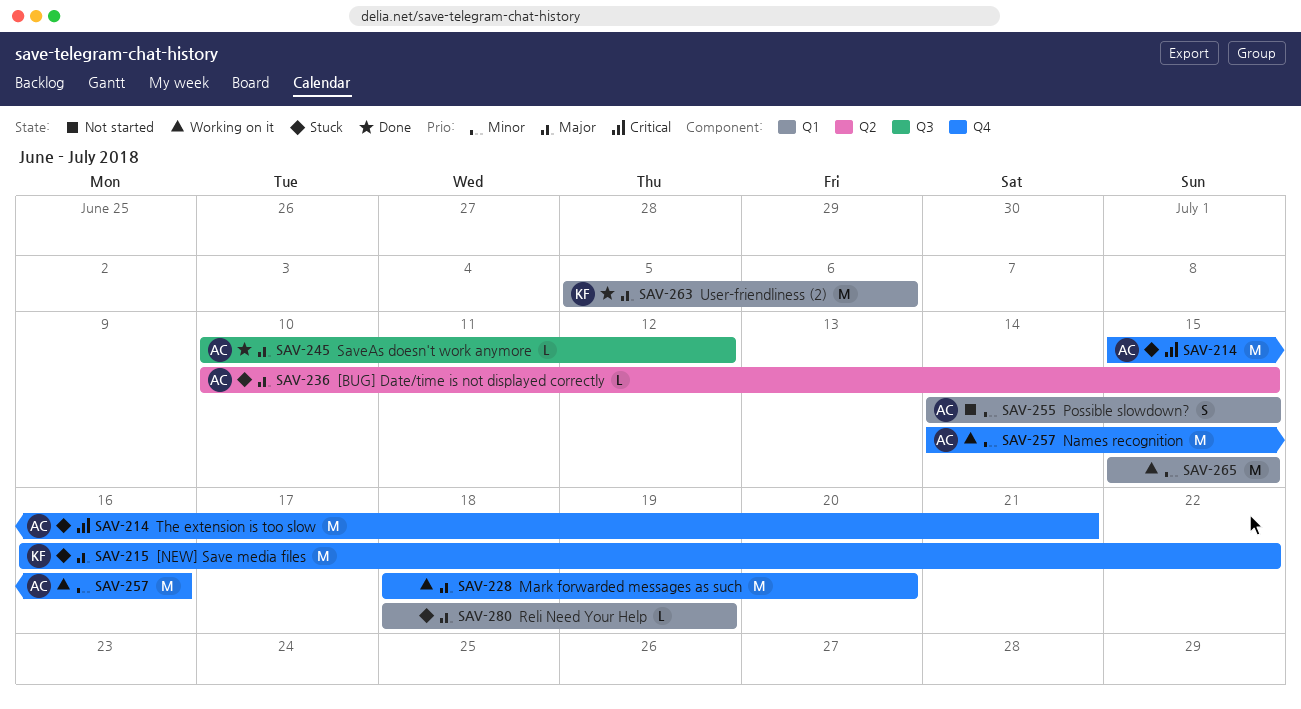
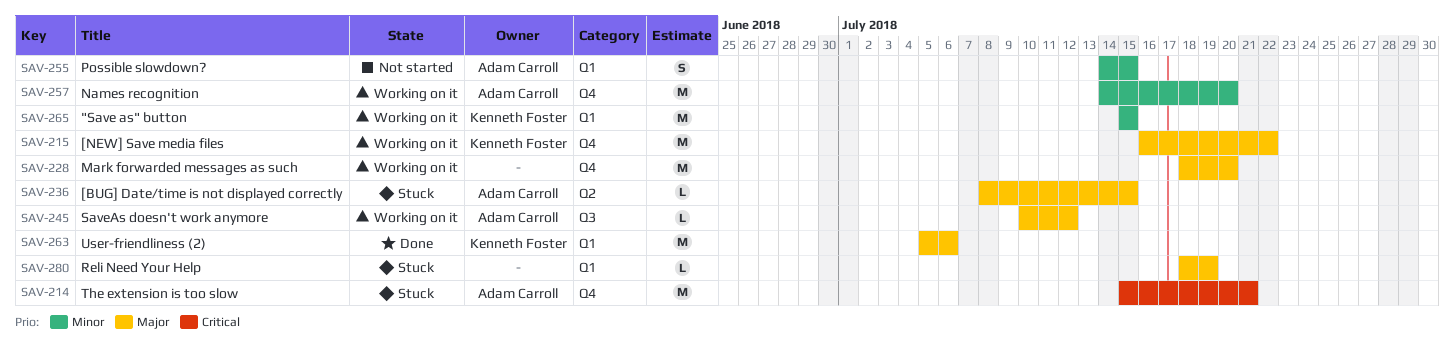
SAV-215, status: Stuck -> Working on it
SAV-236, start: Jul 10 -> Jul 8
SAV-245, status: Done -> Working on it
SAV-257, due: Jul 16 -> Jul 20
SAV-265, owner: none -> Kenneth Foster

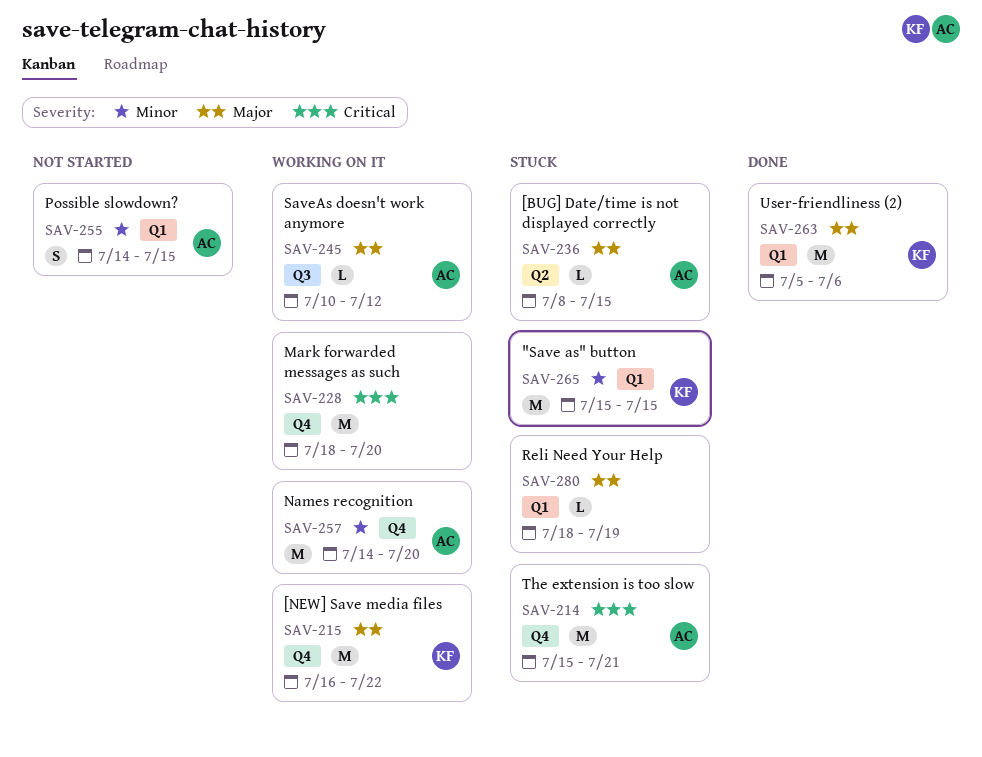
SAV-228, priority: Major -> Critical
SAV-265, status: Working on it -> Stuck

